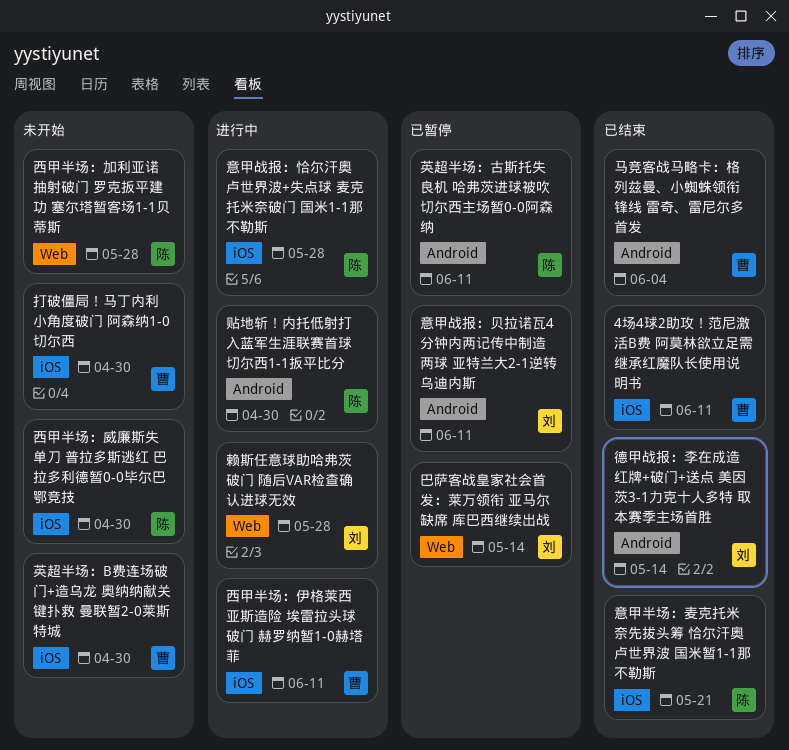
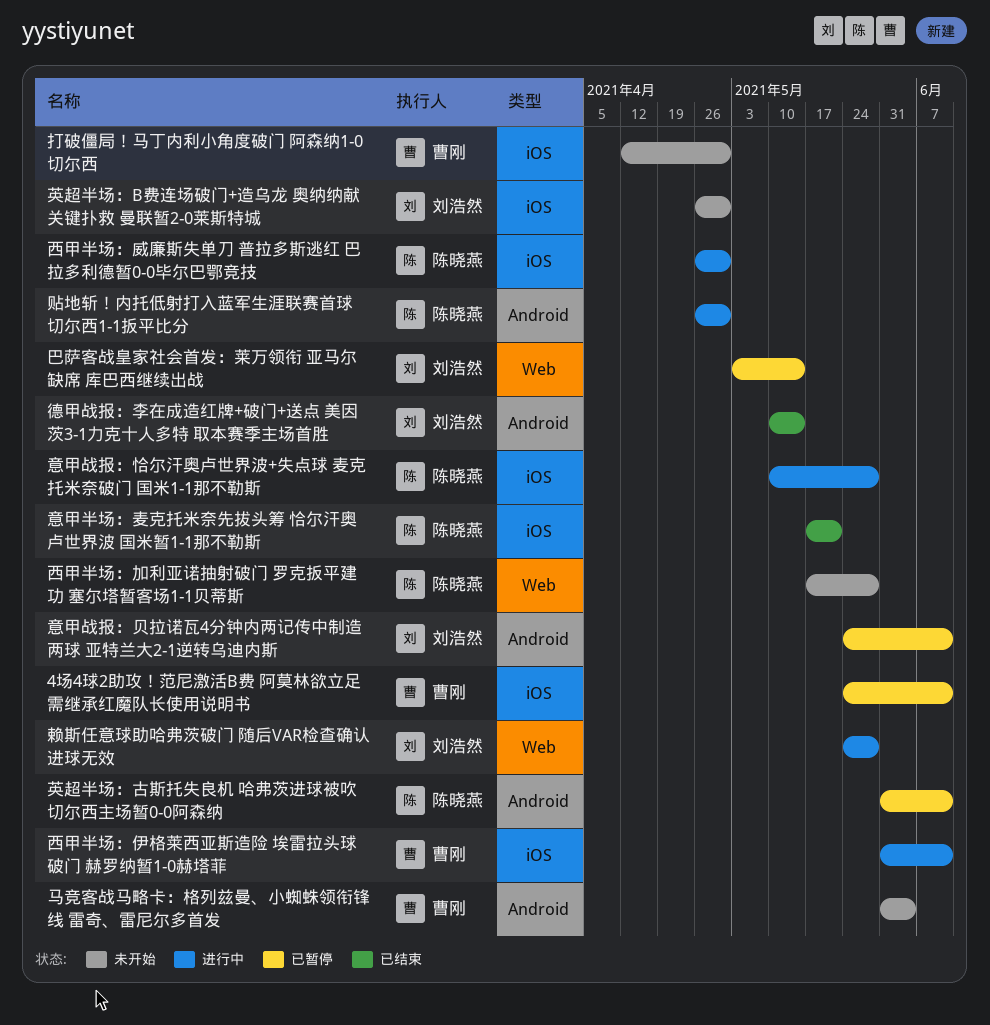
4场4球2助攻！范尼激活B费 阿莫林欲立足需继承红魔队长使用说明书, status: 已结束 -> 已暂停
英超半场：B费连场破门+造乌龙 奥纳纳献关键扑救 曼联暂2-0莱斯特城, owner: 曹刚 -> 刘浩然
西甲半场：威廉斯失单刀 普拉多斯逃红 巴拉多利德暂0-0毕尔巴鄂竞技, status: 未开始 -> 进行中
马竞客战马略卡：格列兹曼、小蜘蛛领衔锋线 雷奇、雷尼尔多首发, status: 已结束 -> 未开始

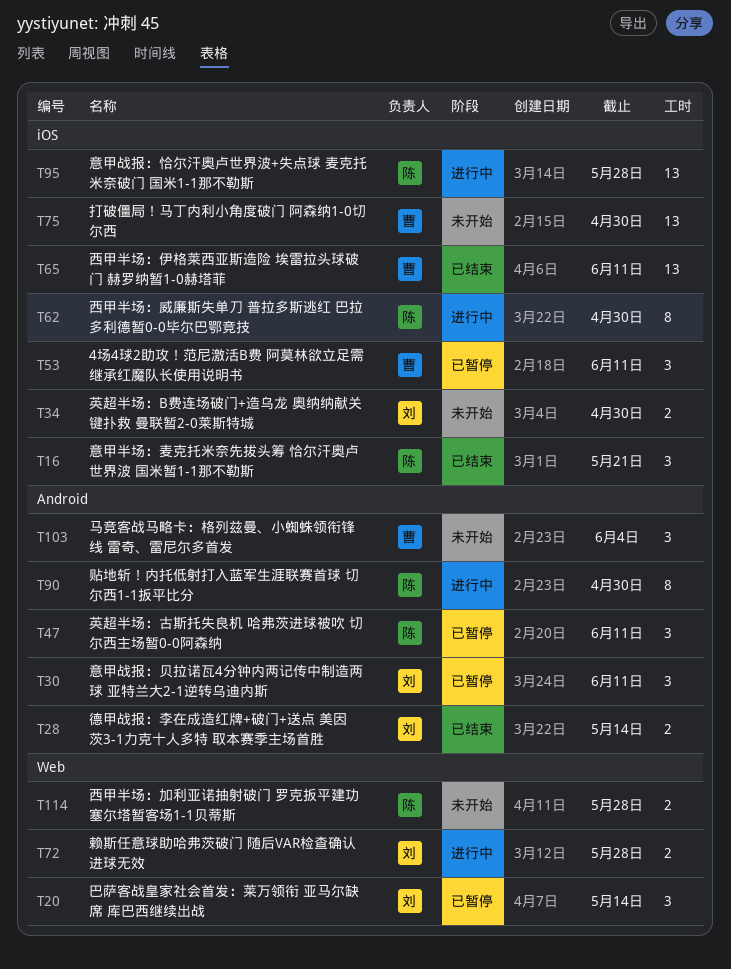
西甲半场：伊格莱西亚斯造险 埃雷拉头球破门 赫罗纳暂1-0赫塔菲, status: 进行中 -> 已结束

